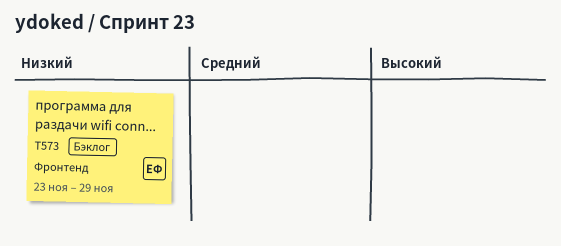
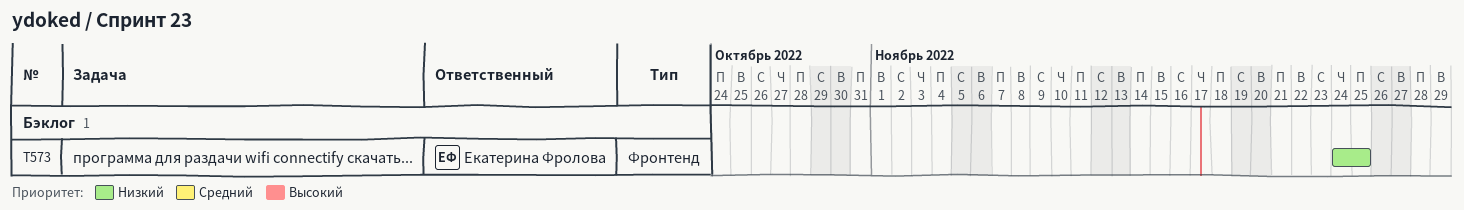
T573, start: Nov 23 -> Nov 24
T573, due: Nov 29 -> Nov 25

